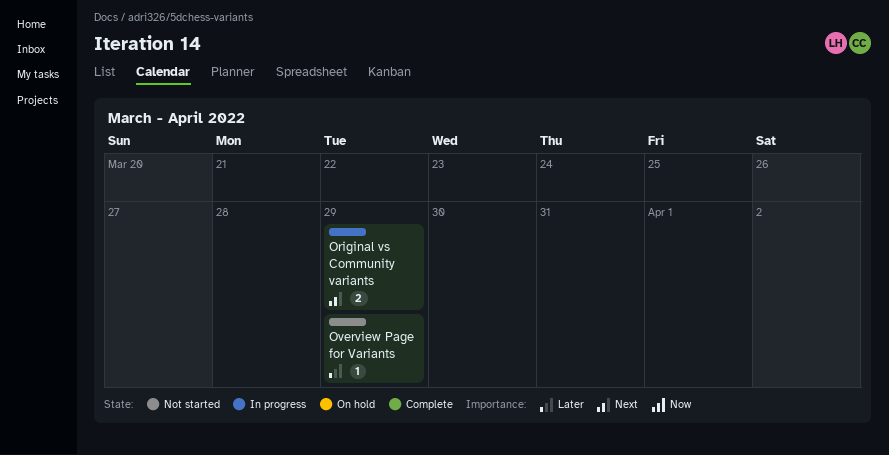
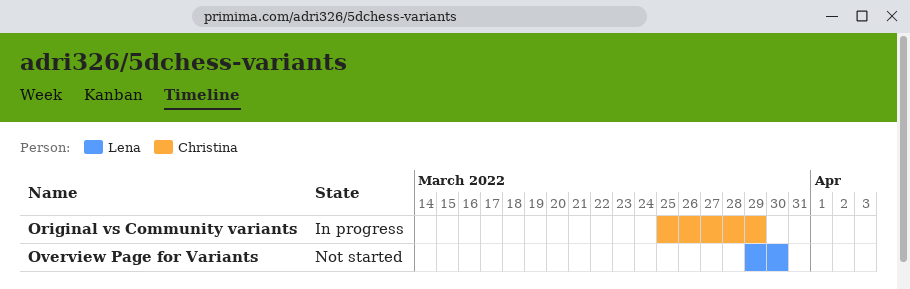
Overview Page for Variants, due: Mar 29 -> Mar 30

